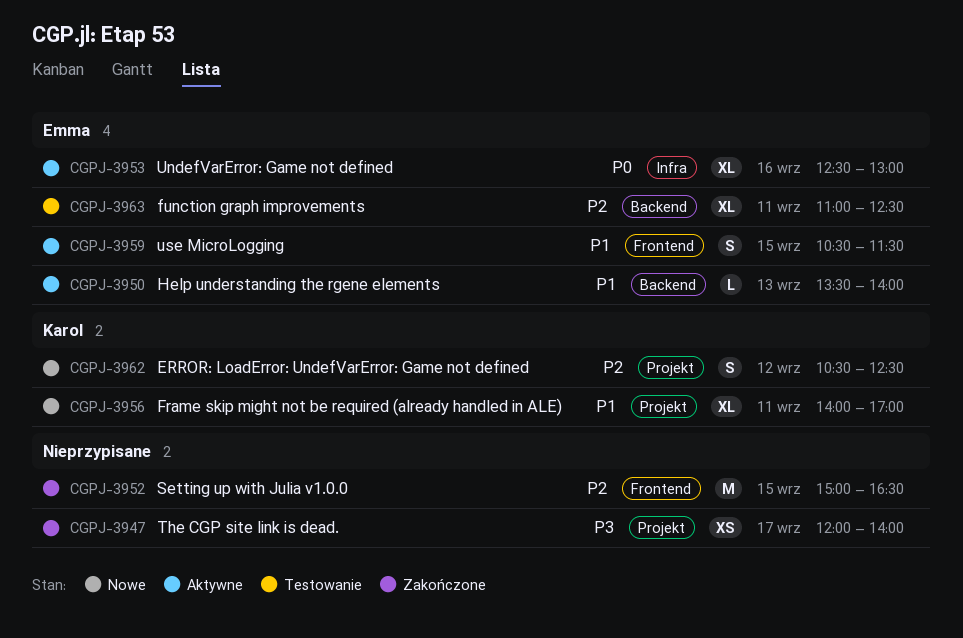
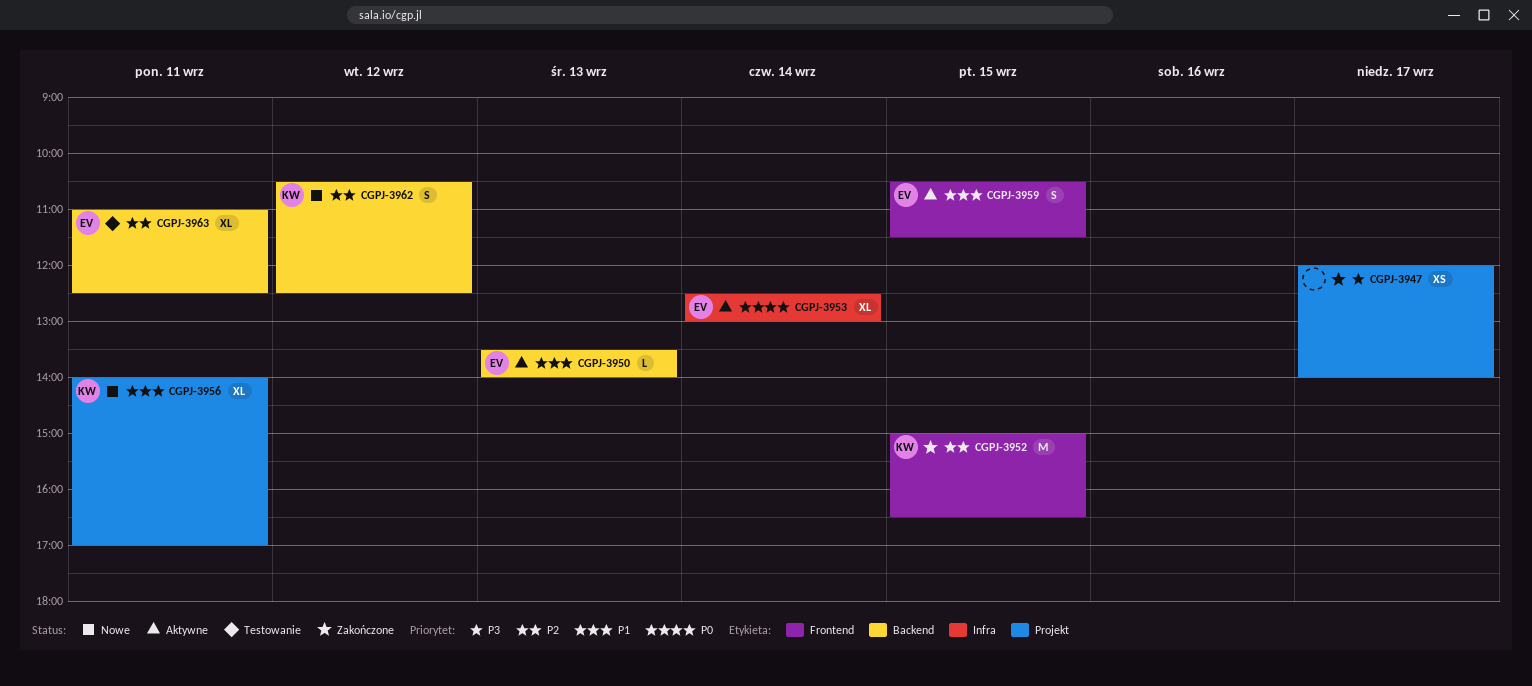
CGPJ-3952, owner: none -> Karol
CGPJ-3953, day: Sep 16 -> Sep 14
CGPJ-3962, label: Projekt -> Backend

